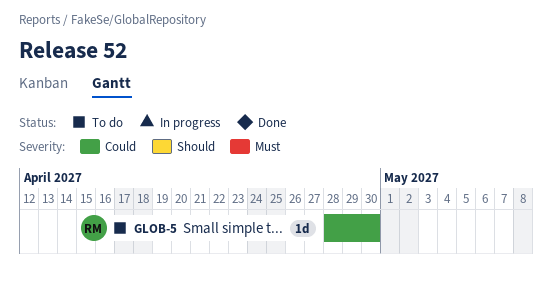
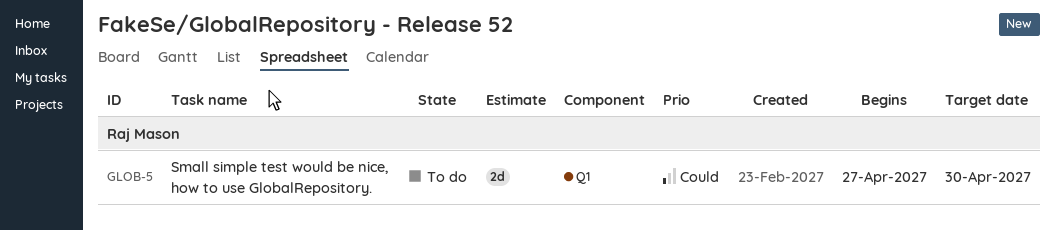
GLOB-5, estimate: 1d -> 2d
GLOB-5, start: Apr 28 -> Apr 27

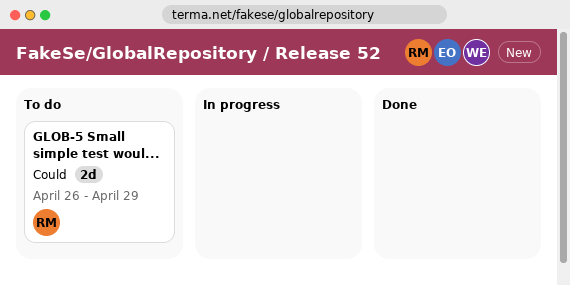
GLOB-5, start: Apr 27 -> Apr 26
GLOB-5, due: Apr 30 -> Apr 29

